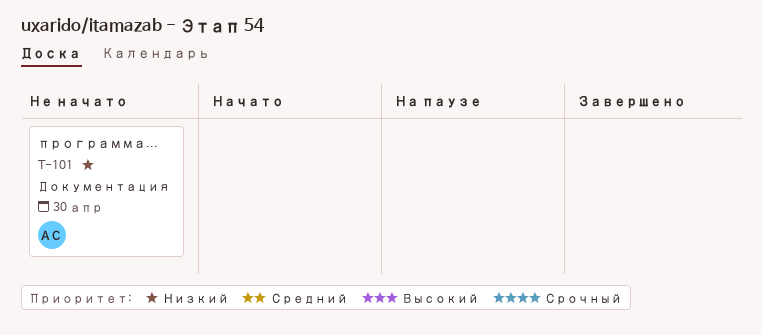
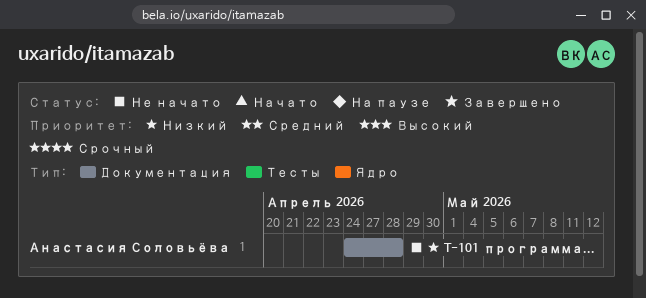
T-101, due: Apr 30 -> Apr 28

